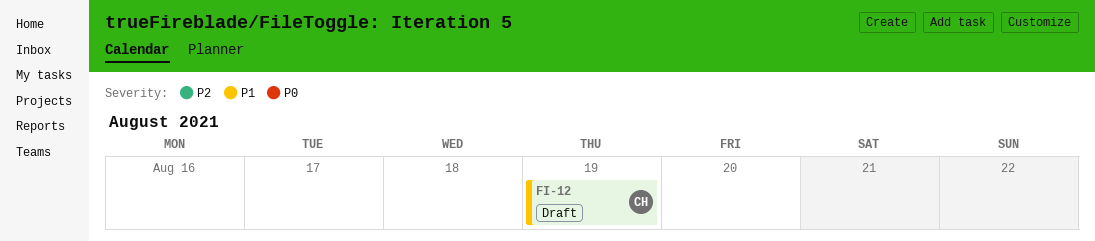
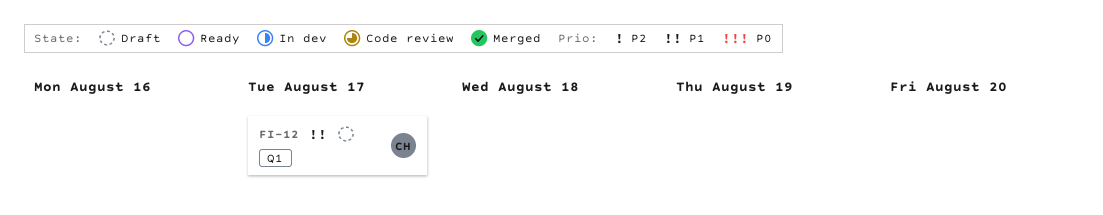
FI-12, due: Aug 19 -> Aug 17

